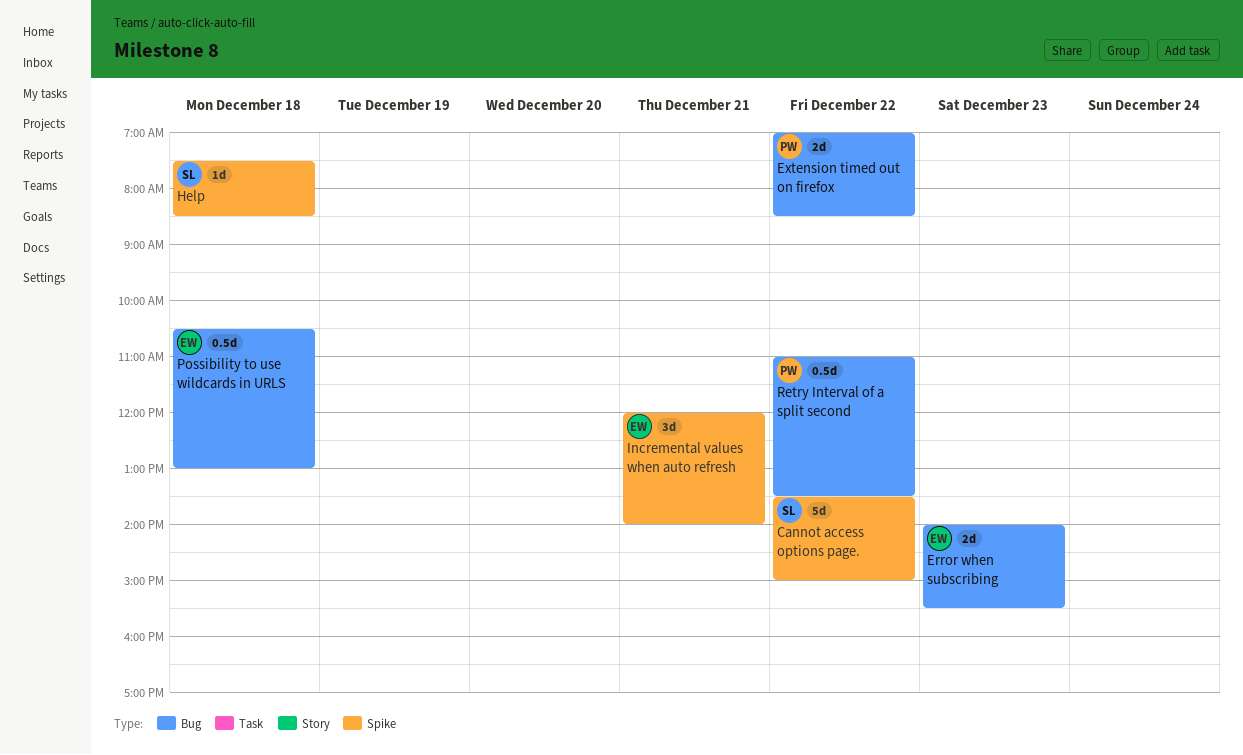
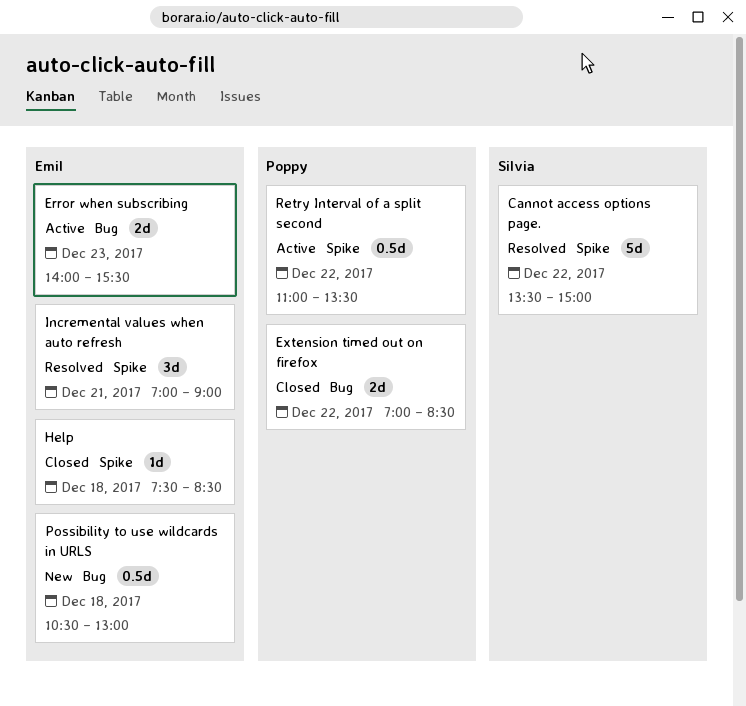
Help, owner: Silvia -> Emil
Incremental values when auto refresh, begins: 12:00 -> 07:00
Incremental values when auto refresh, ends: 14:00 -> 09:00
Retry Interval of a split second, label: Bug -> Spike

